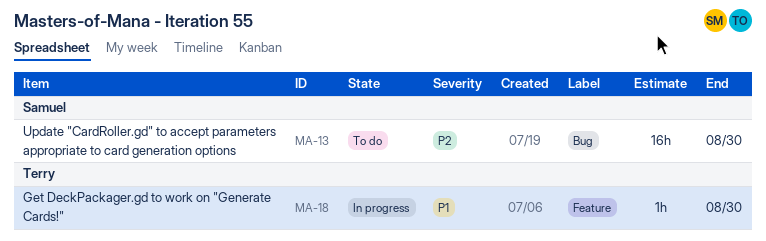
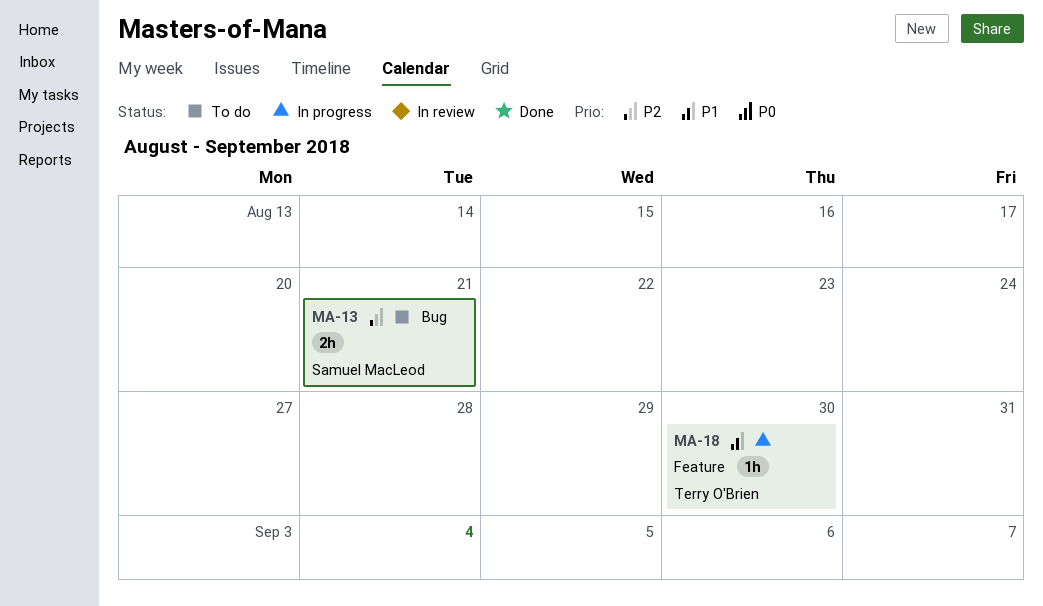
MA-13, estimate: 16h -> 2h
MA-13, due: Aug 30 -> Aug 21

